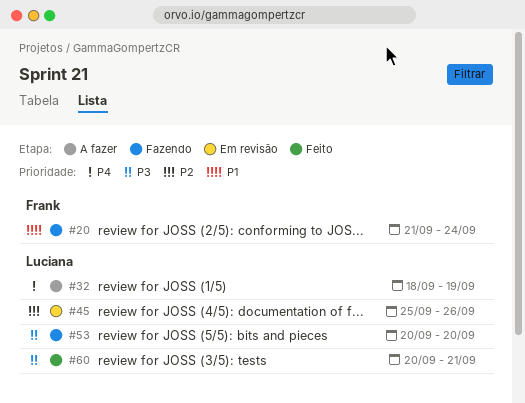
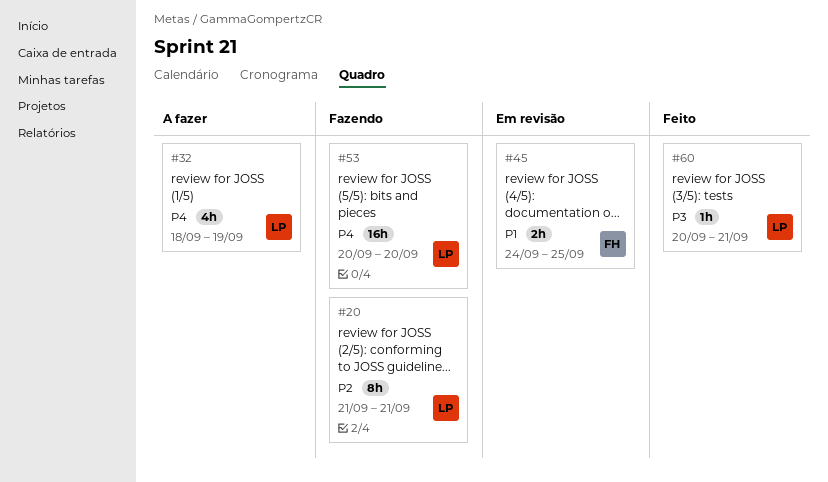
#20, owner: Frank -> Luciana
#20, priority: P1 -> P2
#20, due: Sep 24 -> Sep 21
#45, owner: Luciana -> Frank
#45, priority: P2 -> P1
#45, start: Sep 25 -> Sep 24
#45, due: Sep 26 -> Sep 25
#53, priority: P3 -> P4

